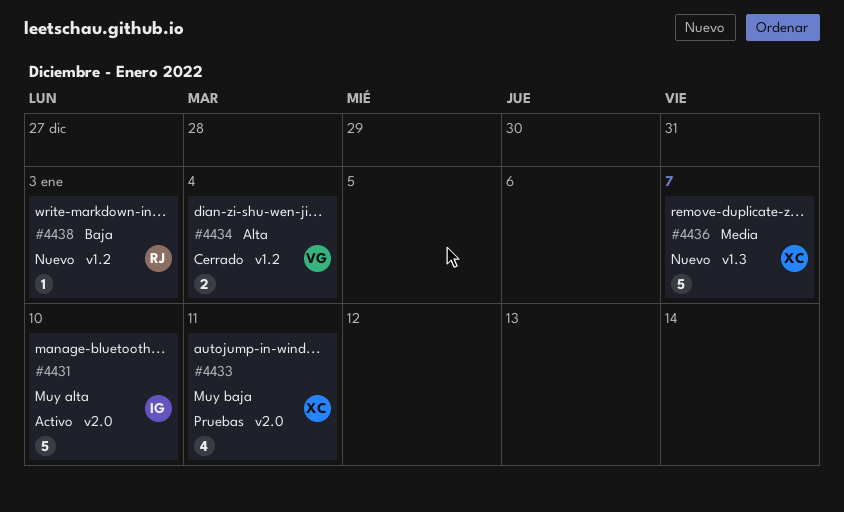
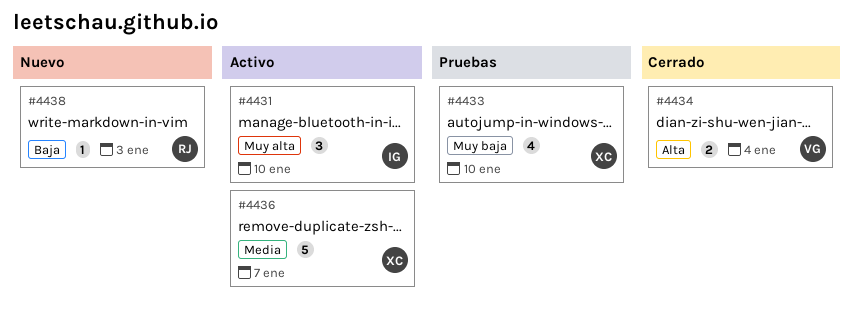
#4431, estimate: 5 -> 3
#4433, due: Jan 11 -> Jan 10
#4436, status: Nuevo -> Activo

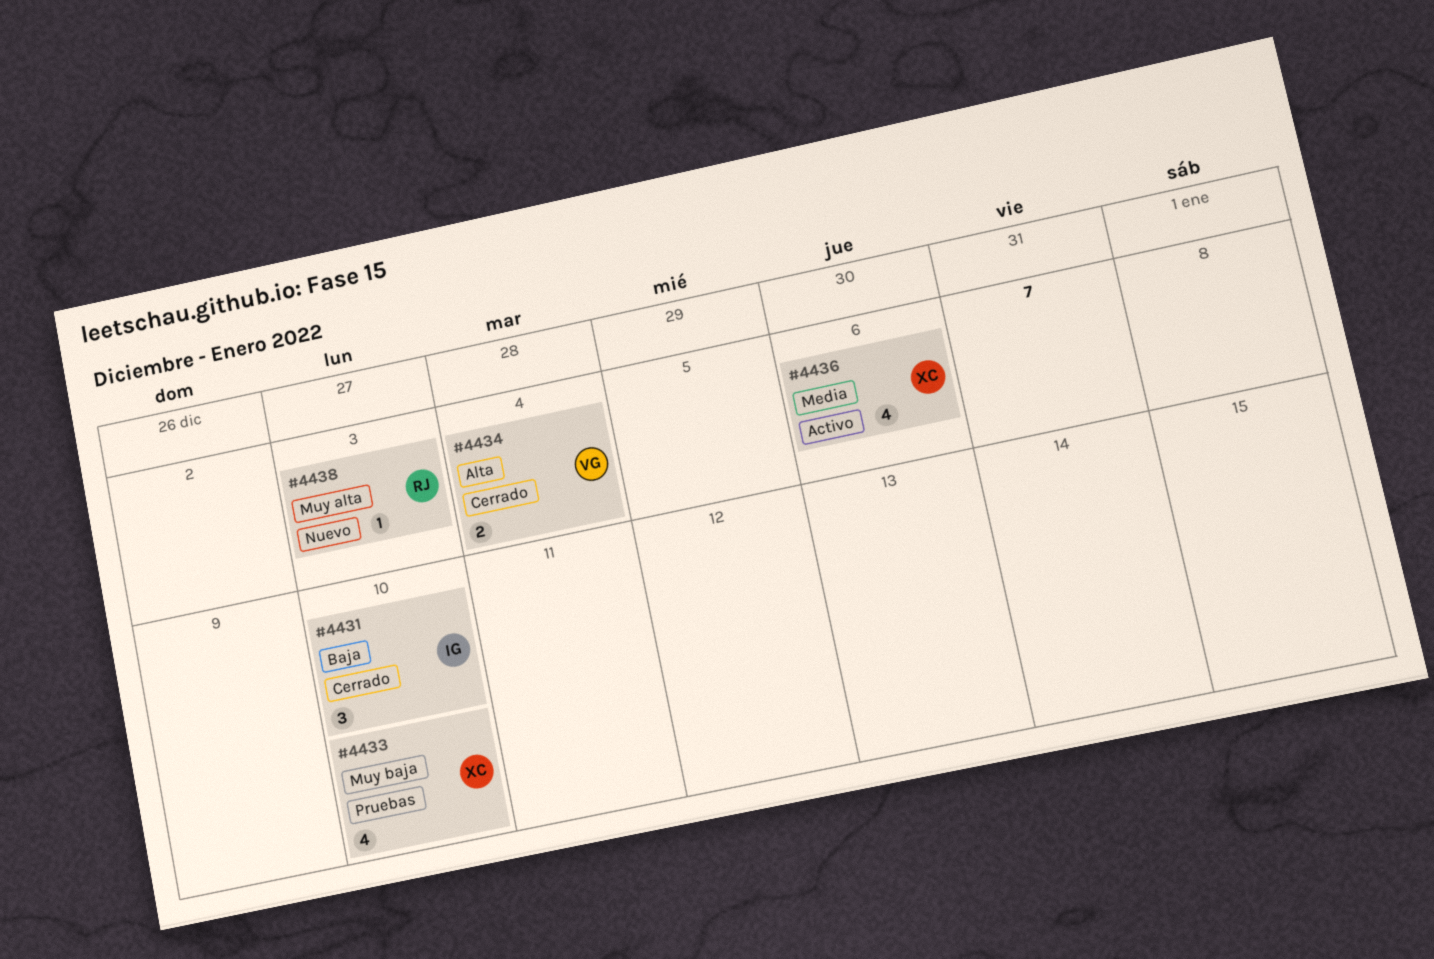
#4431, status: Activo -> Cerrado
#4431, priority: Muy alta -> Baja
#4436, estimate: 5 -> 4
#4436, due: Jan 7 -> Jan 6
#4438, priority: Baja -> Muy alta

